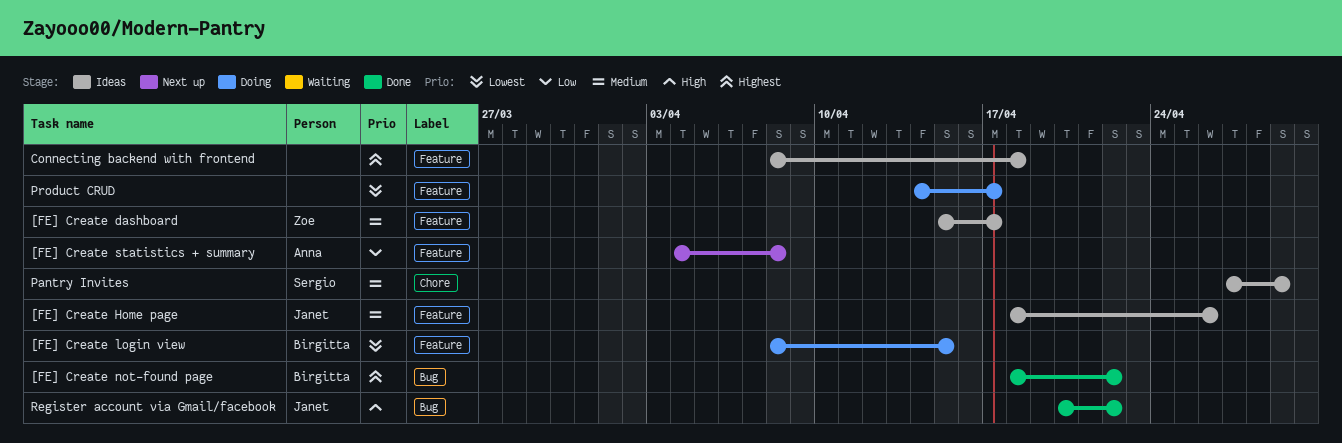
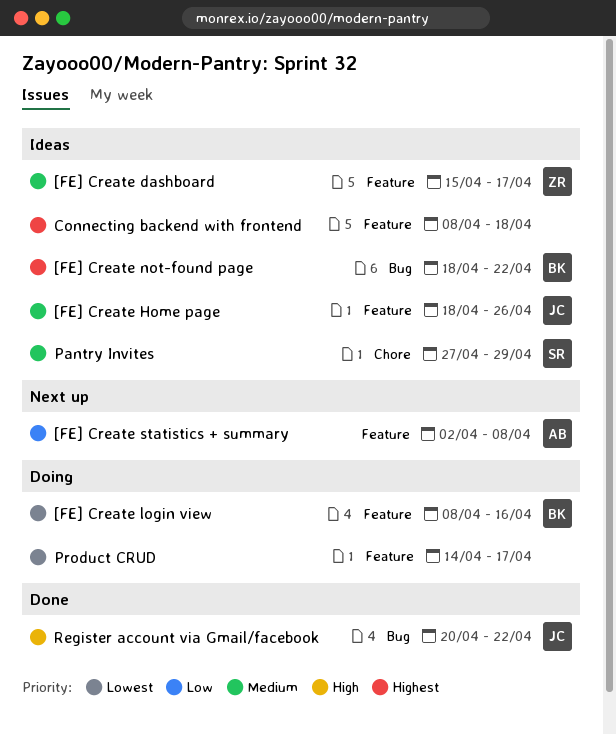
[FE] Create login view, due: Apr 15 -> Apr 16
[FE] Create not-found page, status: Done -> Ideas
[FE] Create statistics + summary, start: Apr 4 -> Apr 2

